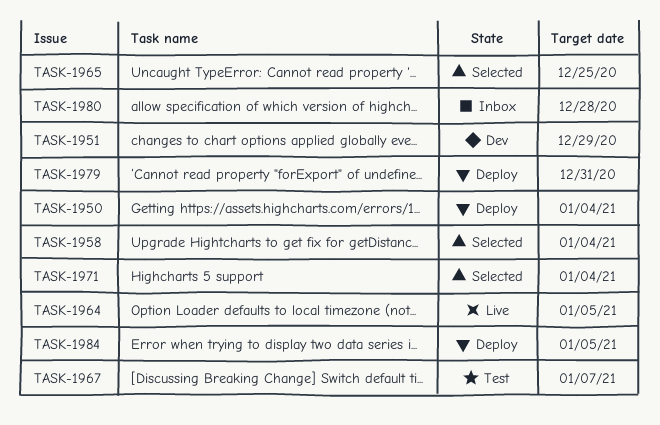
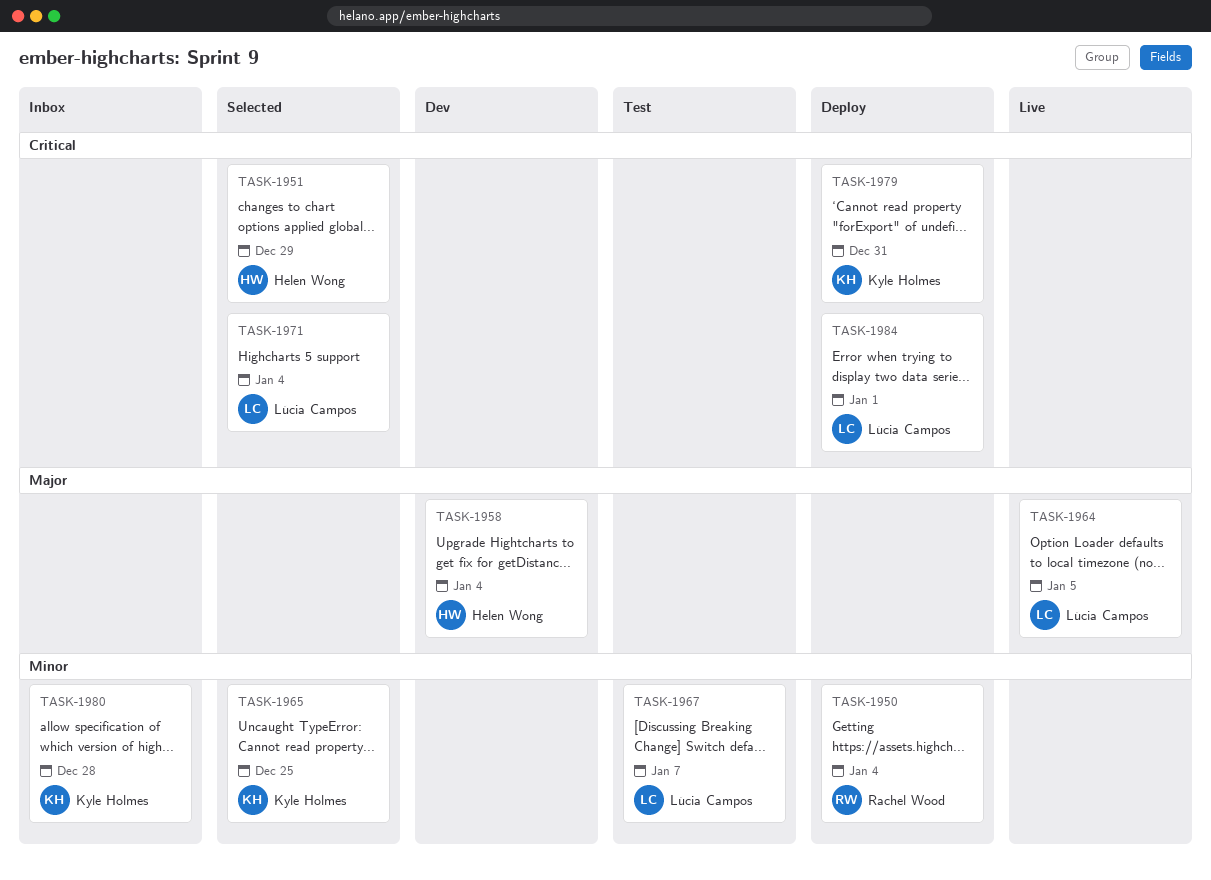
TASK-1951, status: Dev -> Selected
TASK-1958, status: Selected -> Dev
TASK-1984, due: Jan 5 -> Jan 1

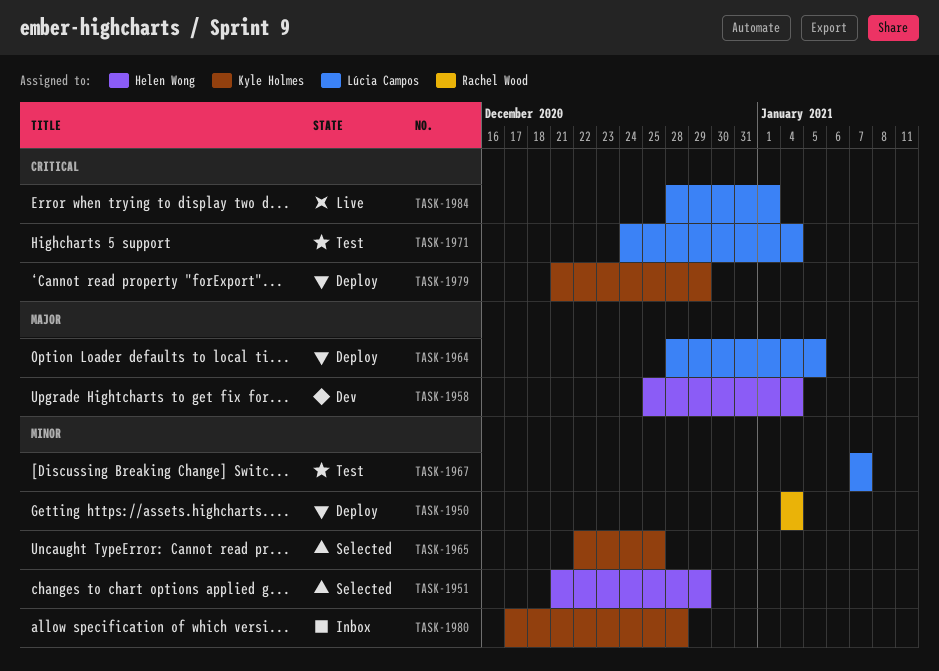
TASK-1951, priority: Critical -> Minor
TASK-1964, status: Live -> Deploy
TASK-1971, status: Selected -> Test
TASK-1979, due: Dec 31 -> Dec 29
TASK-1984, status: Deploy -> Live

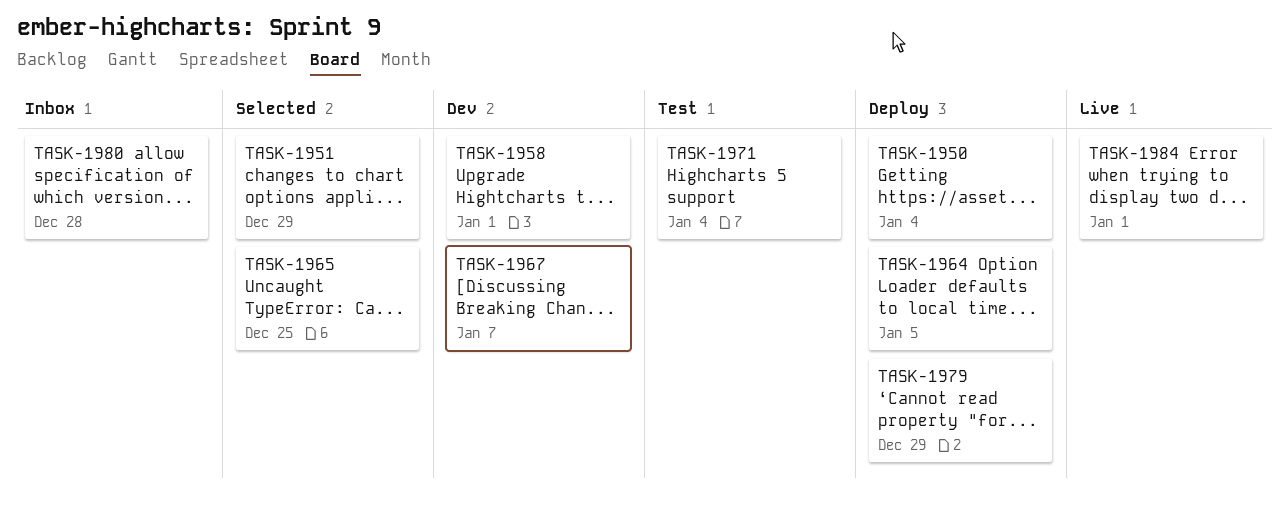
TASK-1958, due: Jan 4 -> Jan 1
TASK-1967, status: Test -> Dev

